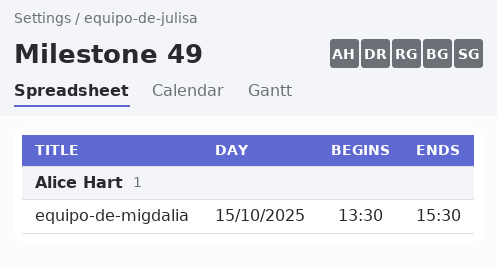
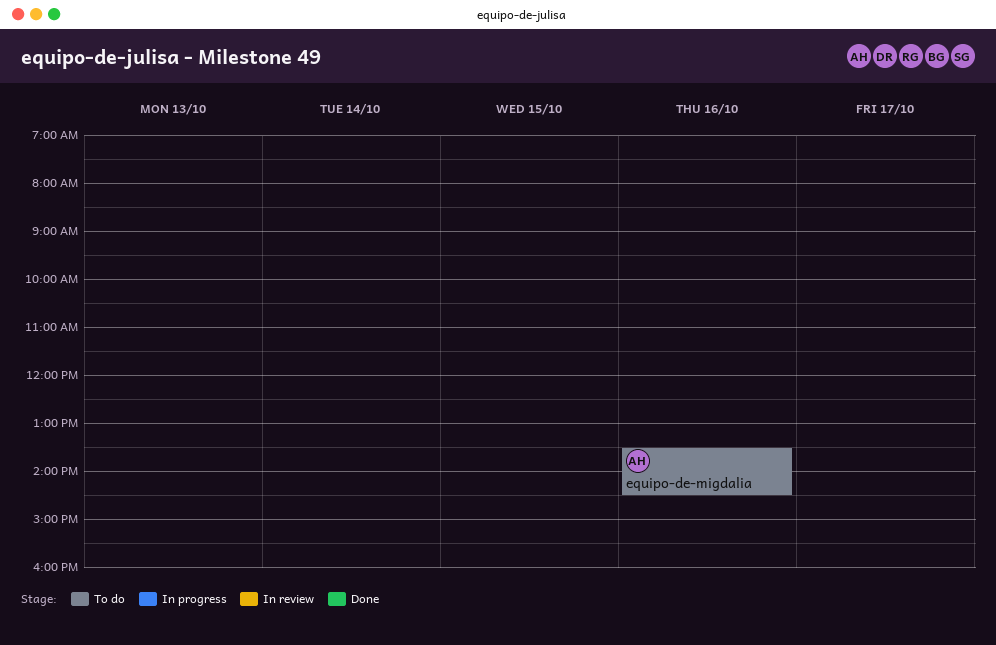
equipo-de-migdalia, day: Oct 15 -> Oct 16
equipo-de-migdalia, ends: 15:30 -> 14:30

